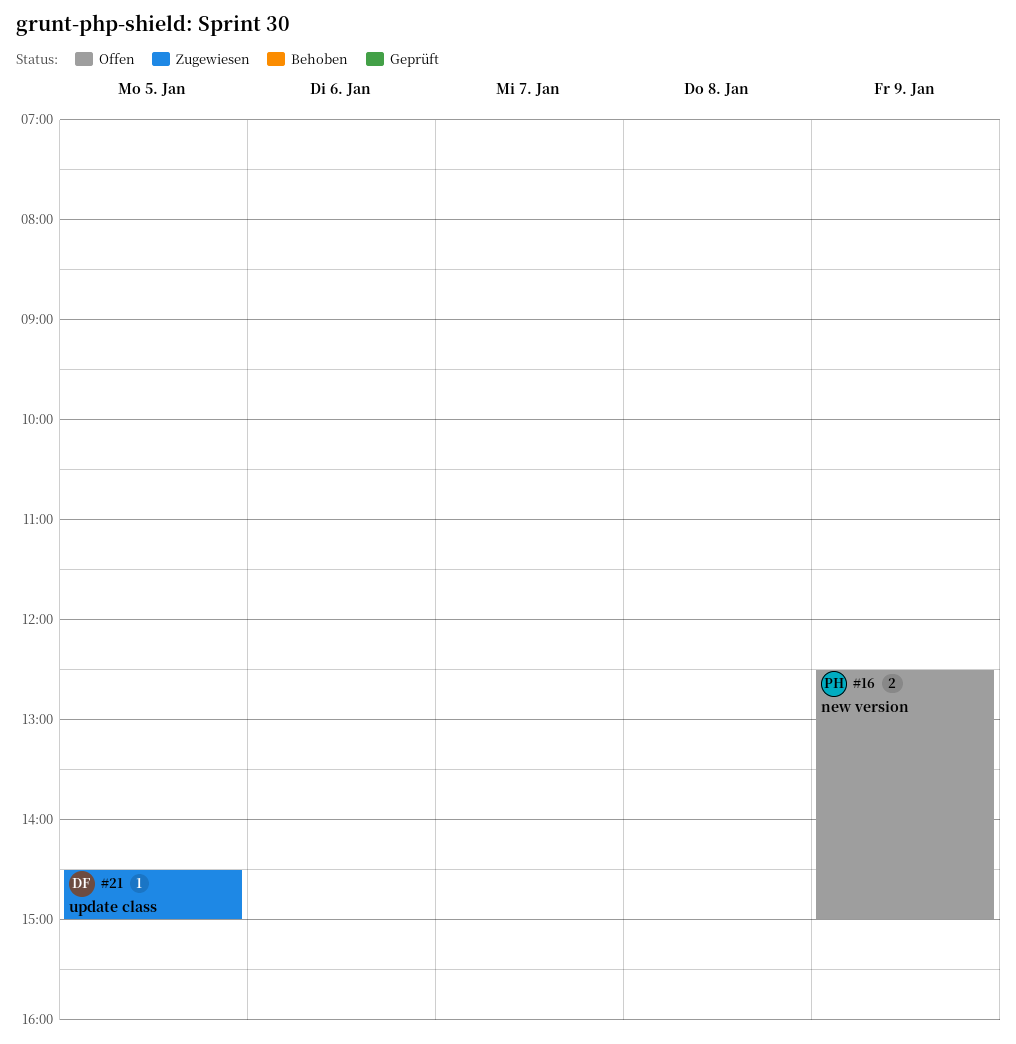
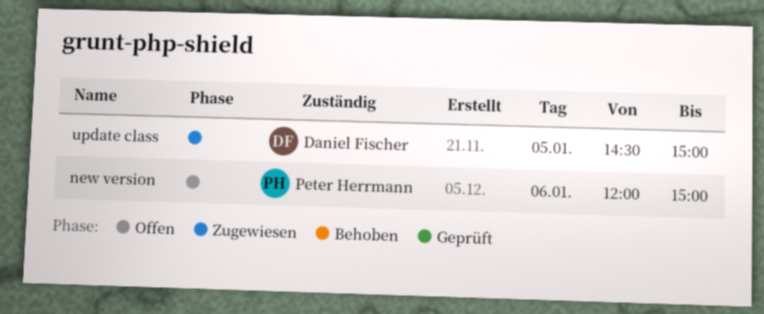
new version, day: Jan 9 -> Jan 6
new version, begins: 12:30 -> 12:00

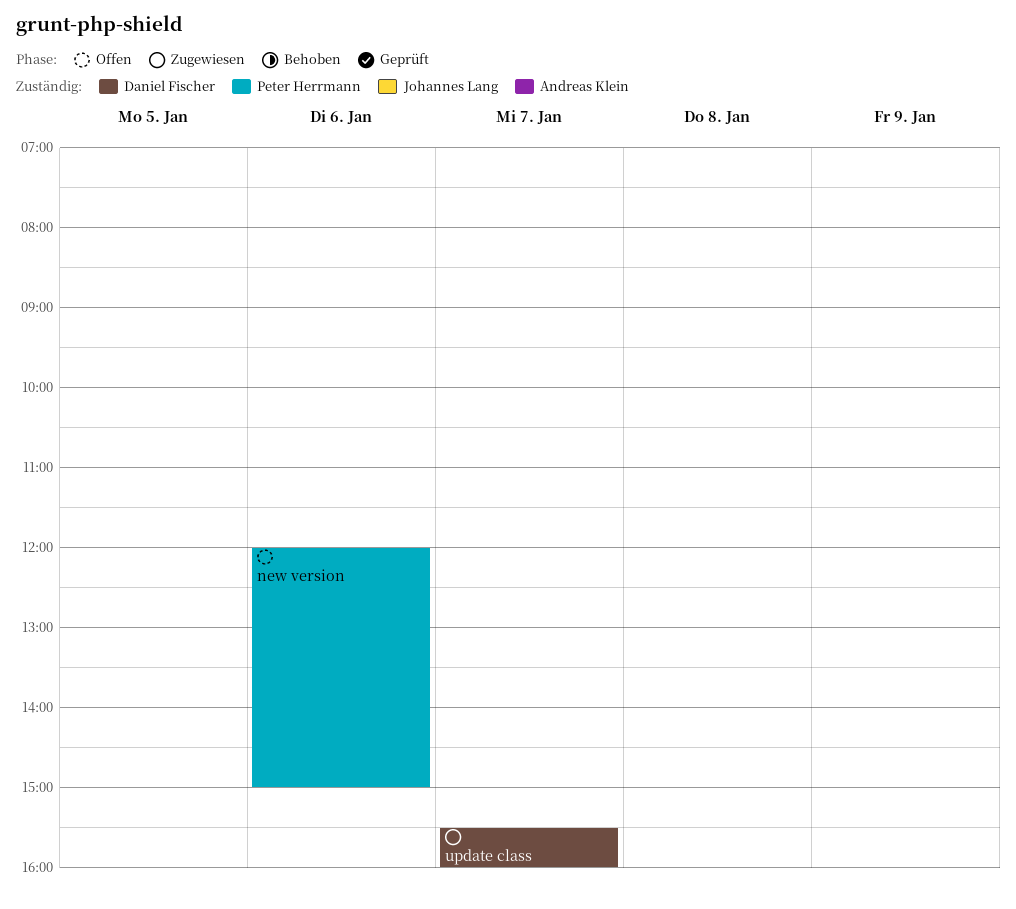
update class, day: Jan 5 -> Jan 7
update class, begins: 14:30 -> 15:30
update class, ends: 15:00 -> 16:00

